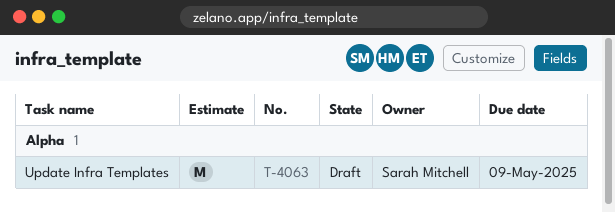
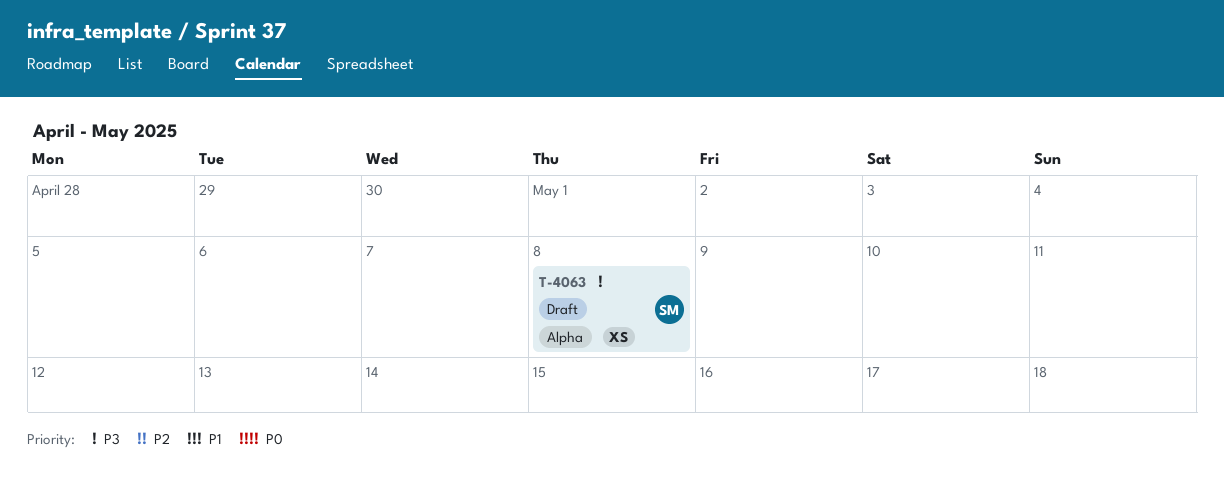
T-4063, estimate: M -> XS
T-4063, due: May 9 -> May 8

